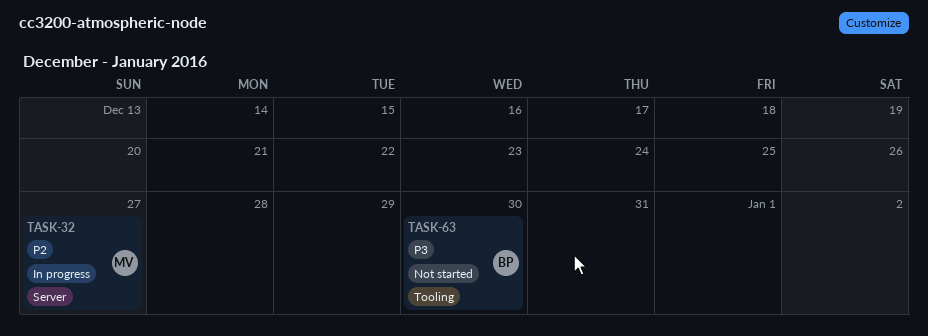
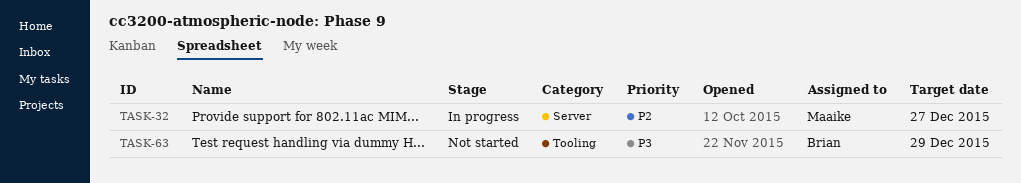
TASK-63, due: Dec 30 -> Dec 29

